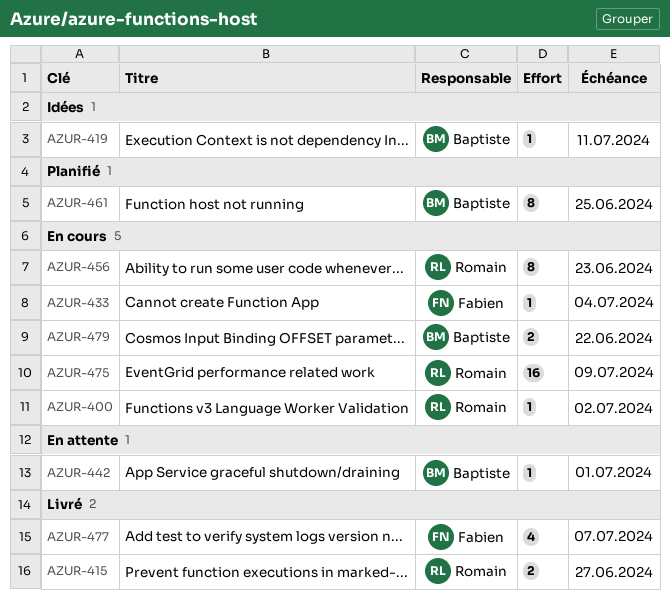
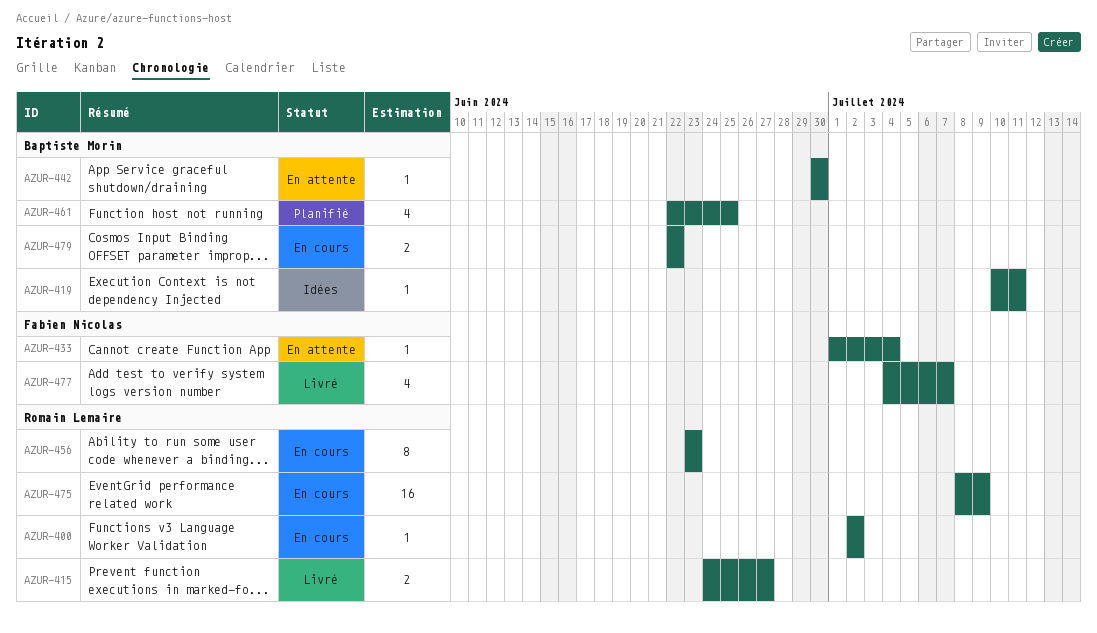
AZUR-433, status: En cours -> En attente
AZUR-442, due: Jul 1 -> Jun 30
AZUR-461, estimate: 8 -> 4

